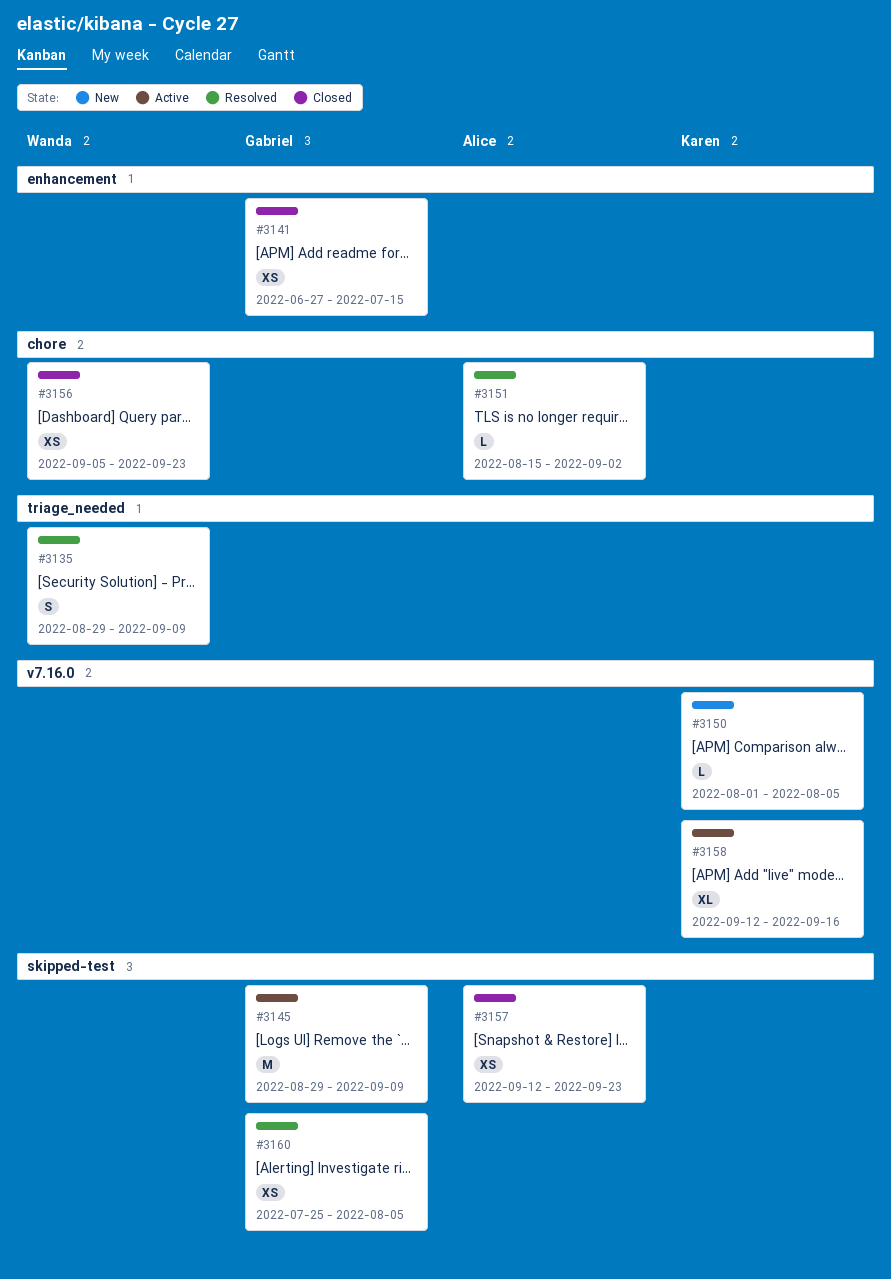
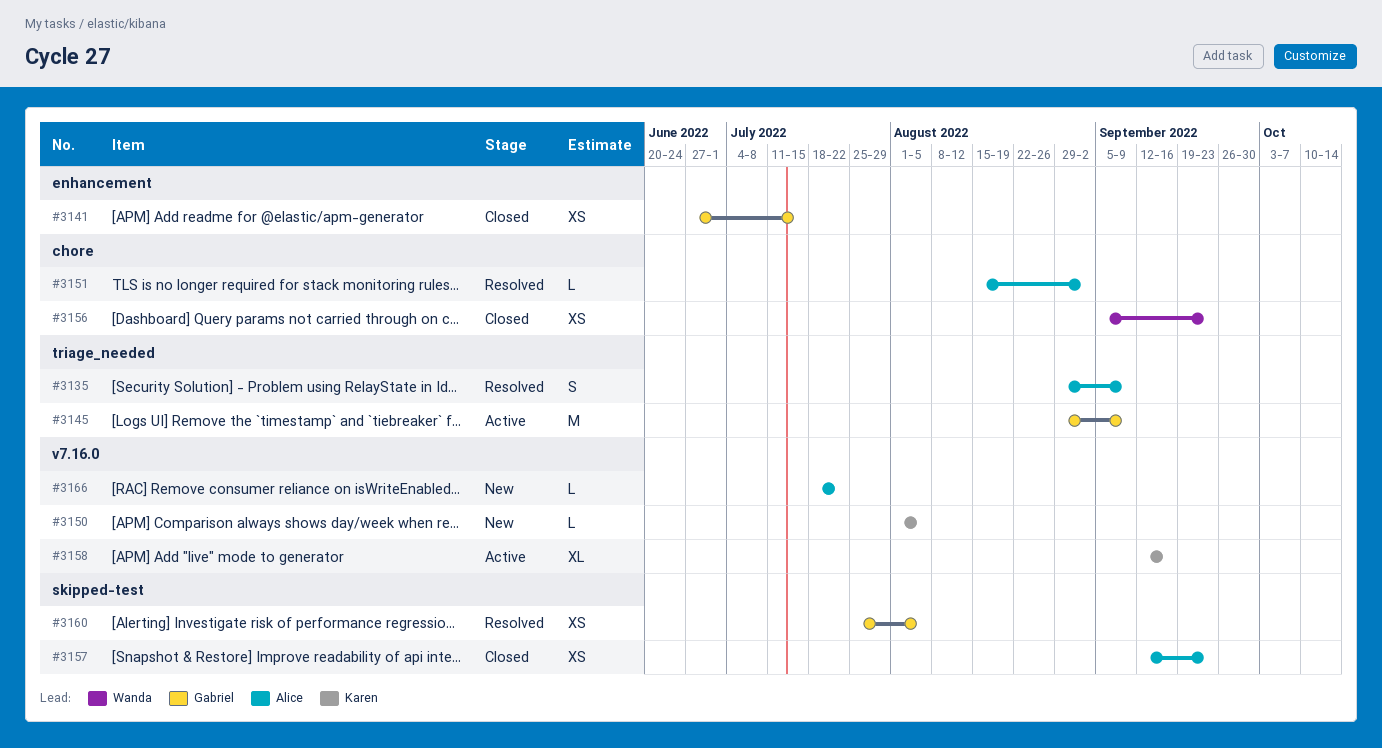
#3135, owner: Wanda -> Alice
#3145, label: skipped-test -> triage_needed
#3166: none -> present

